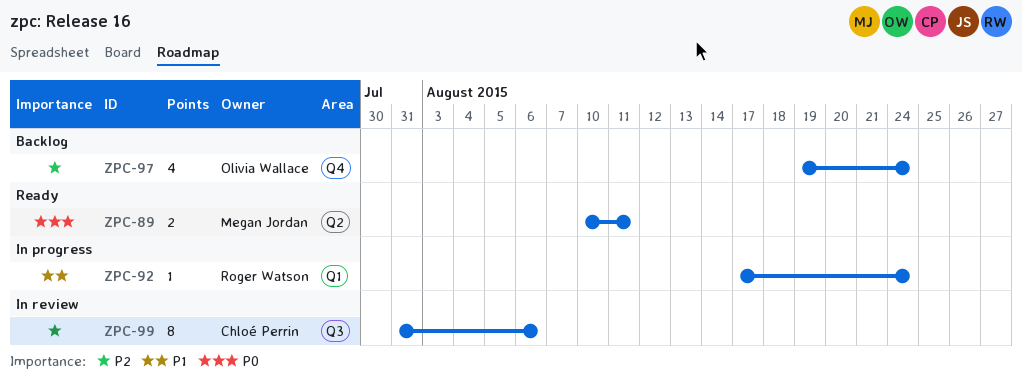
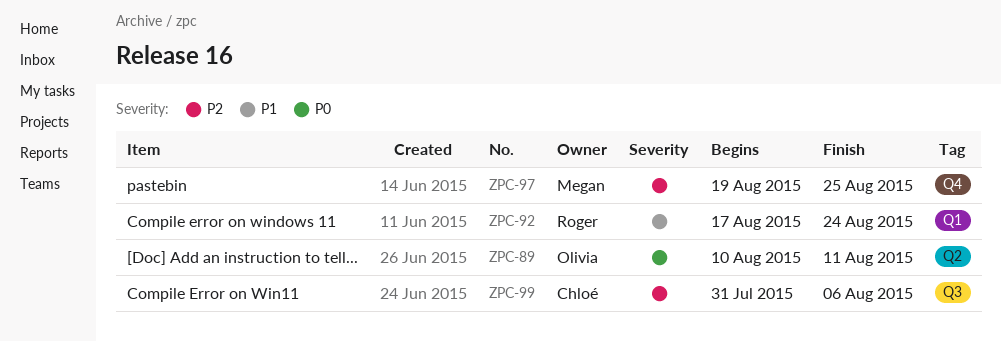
ZPC-89, owner: Megan Jordan -> Olivia Wallace
ZPC-97, owner: Olivia Wallace -> Megan Jordan
ZPC-97, due: Aug 24 -> Aug 25

